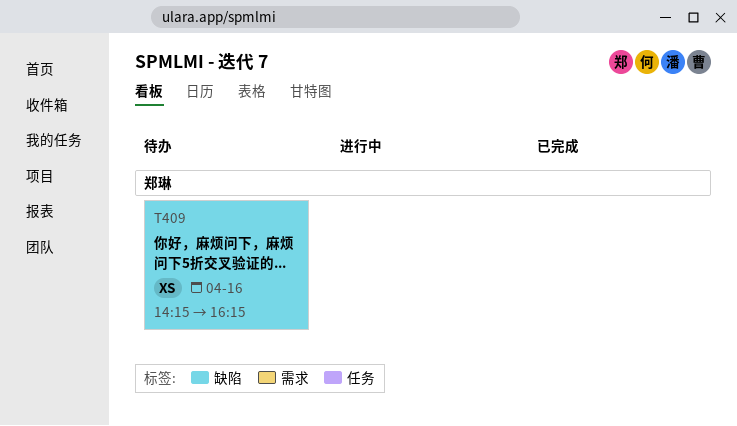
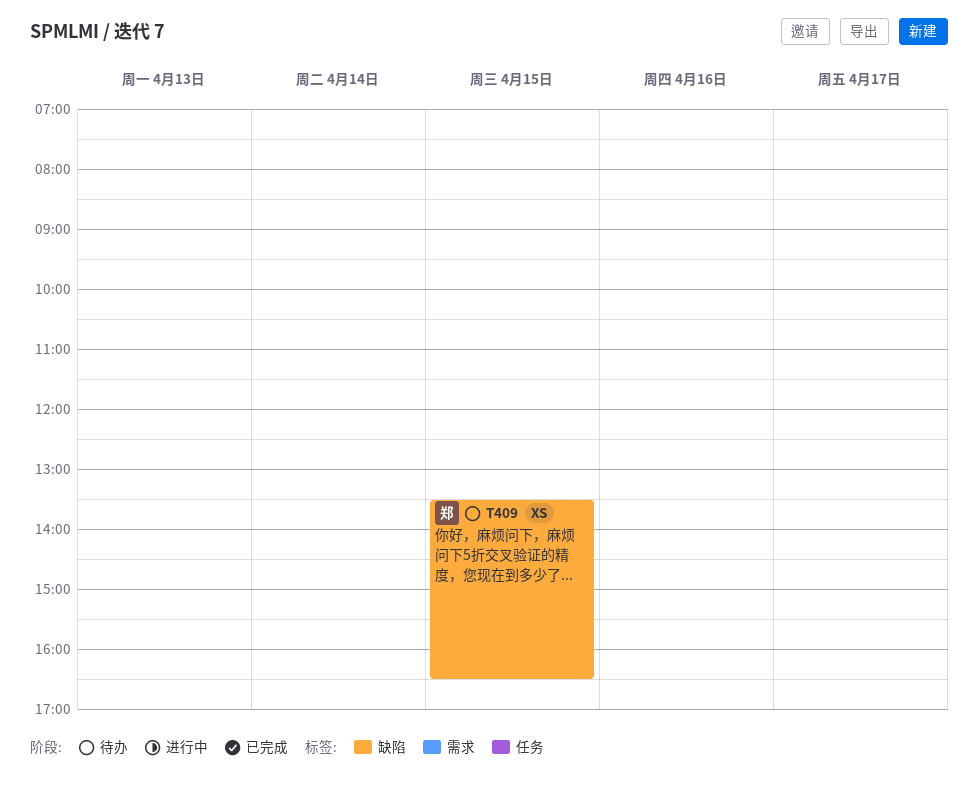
T409, day: Apr 16 -> Apr 15
T409, begins: 14:15 -> 13:30
T409, ends: 16:15 -> 16:30

